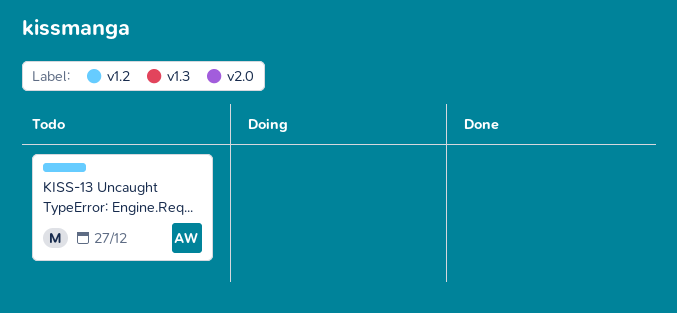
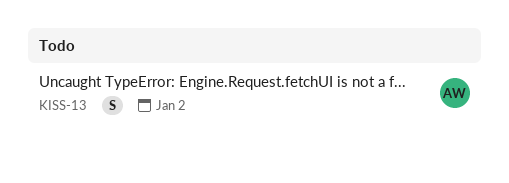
KISS-13, estimate: M -> S
KISS-13, due: Dec 27 -> Jan 2

